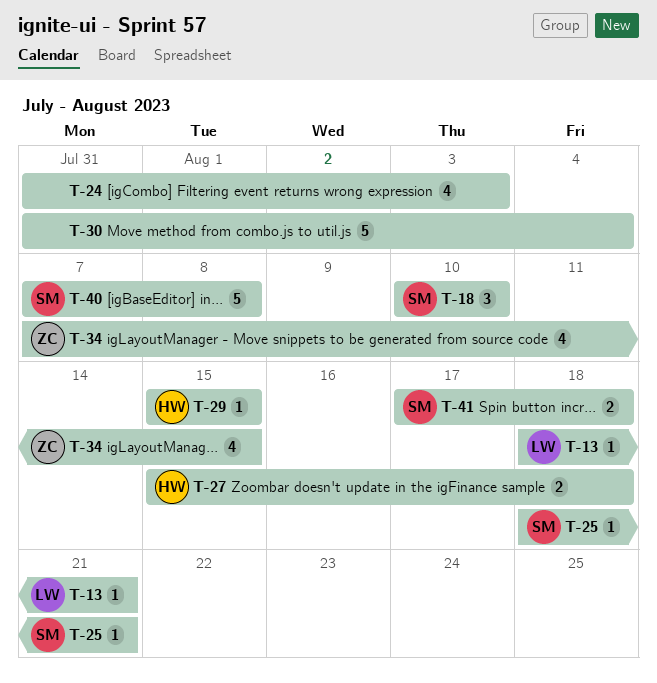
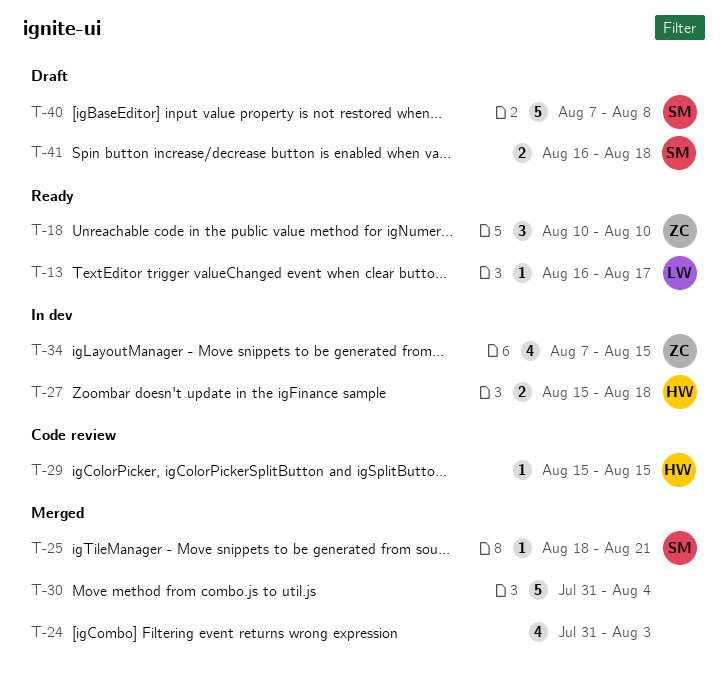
T-13, start: Aug 18 -> Aug 16
T-13, due: Aug 21 -> Aug 17
T-18, owner: SM -> ZC
T-41, start: Aug 17 -> Aug 16

